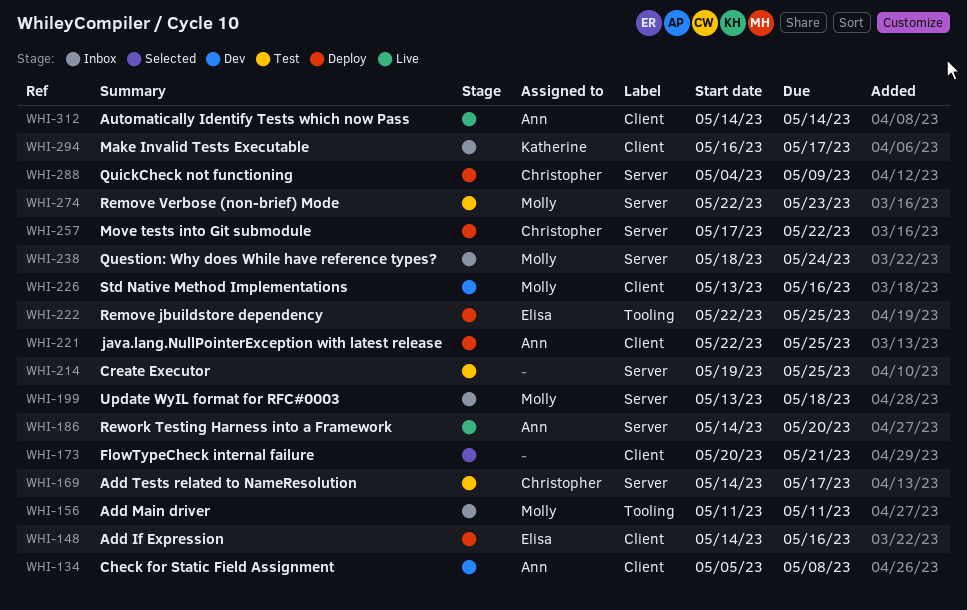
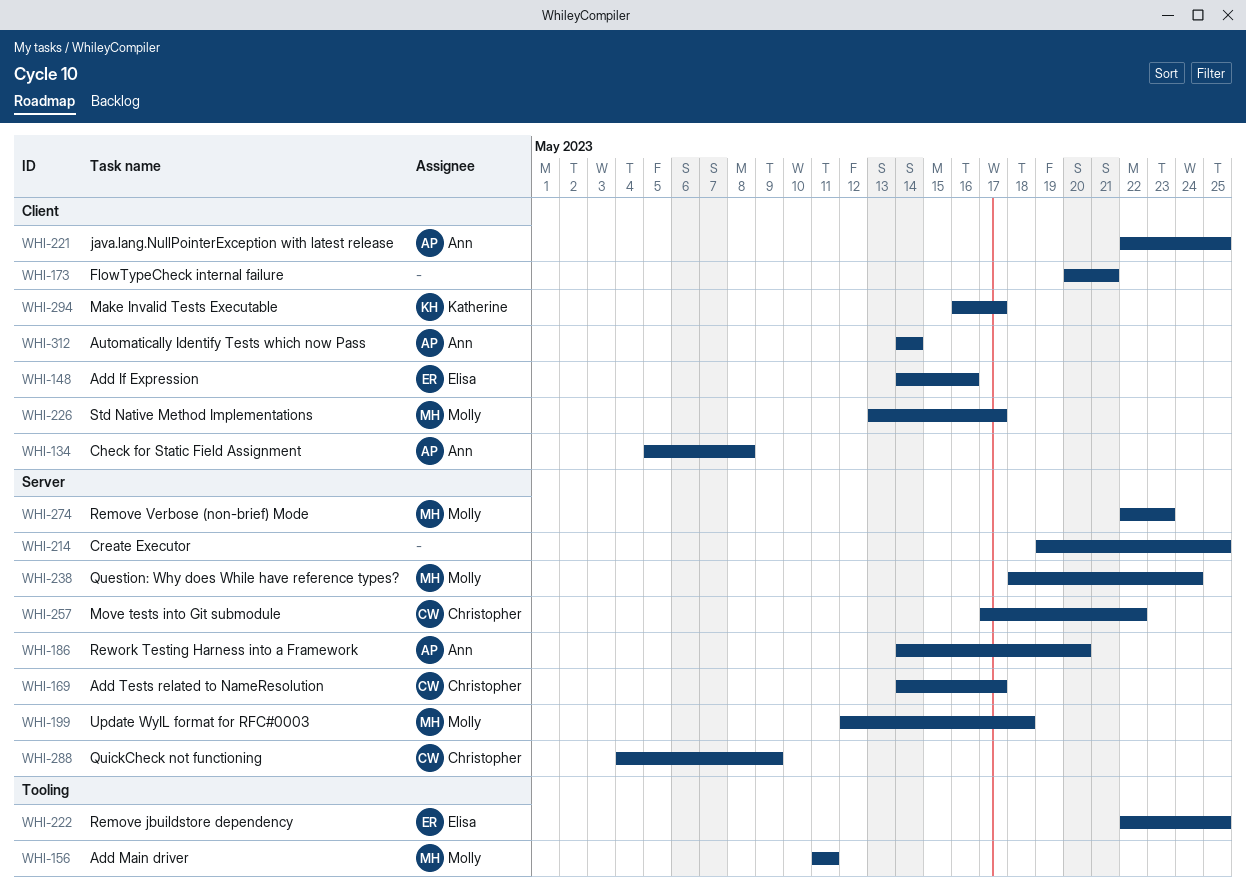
WHI-199, start: May 13 -> May 12
WHI-226, due: May 16 -> May 17

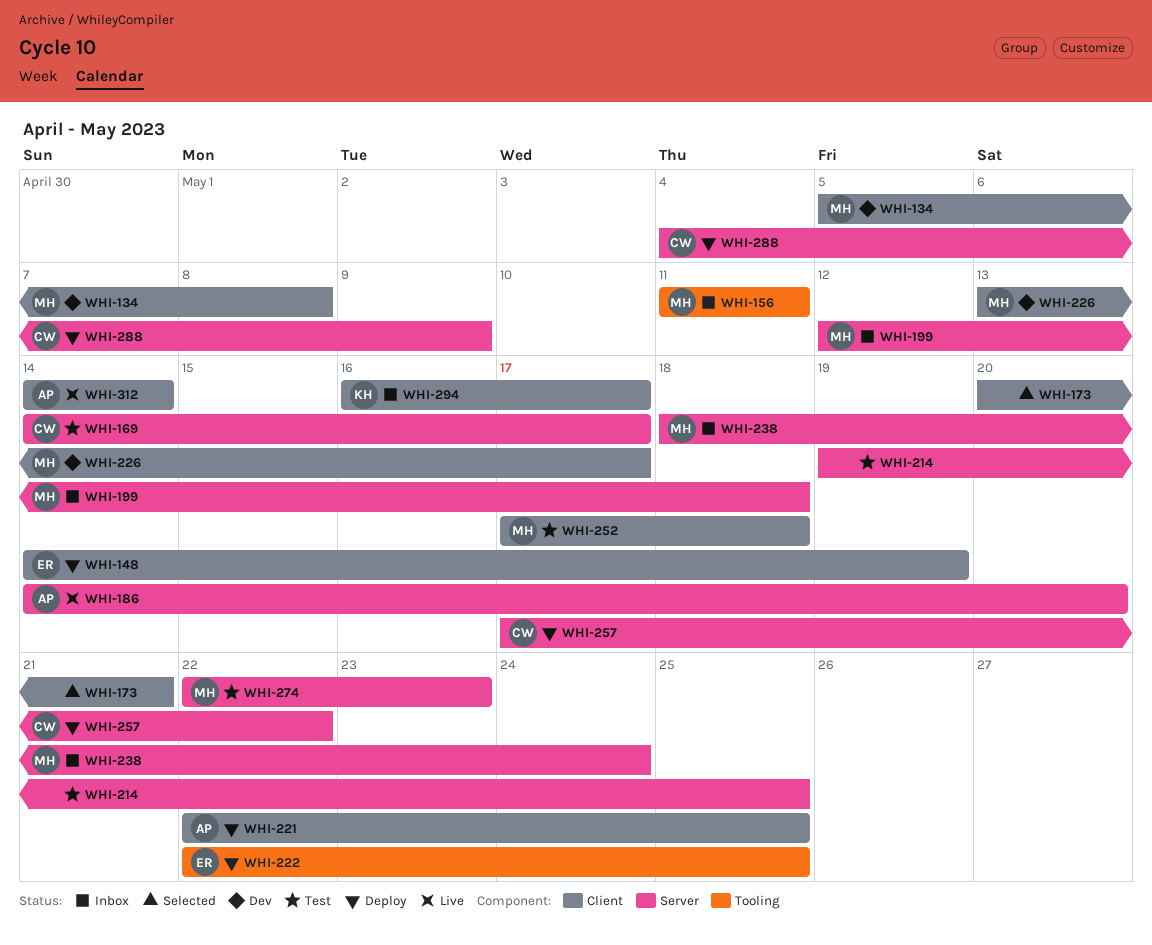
WHI-134, owner: Ann -> Molly
WHI-148, due: May 16 -> May 19
WHI-252: none -> present

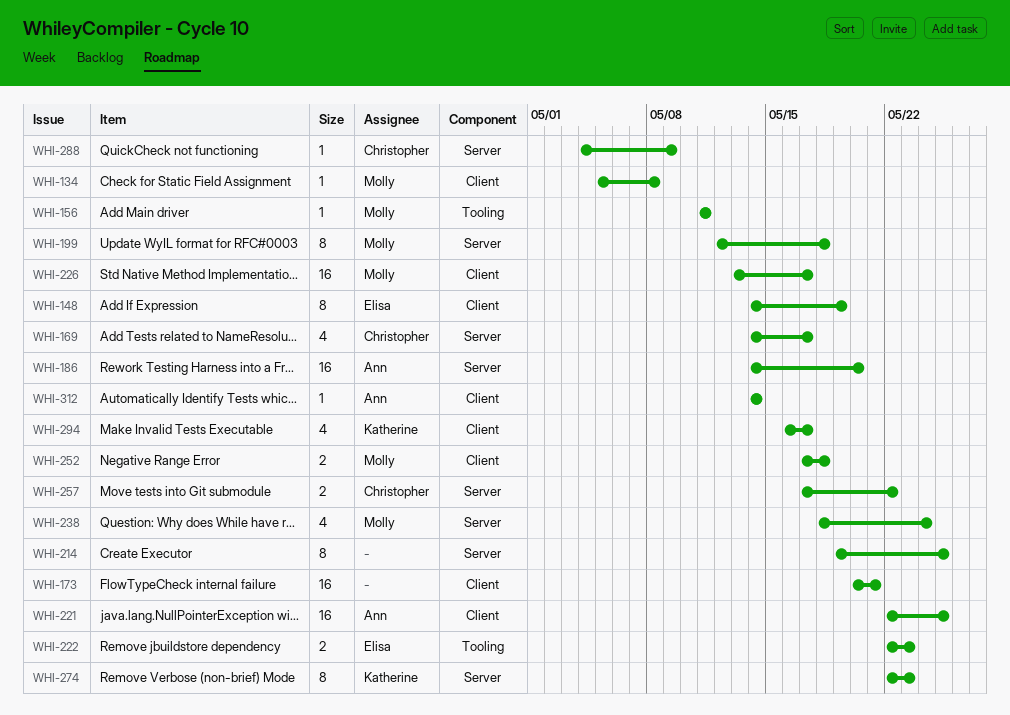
WHI-222, due: May 25 -> May 23
WHI-274, owner: Molly -> Katherine

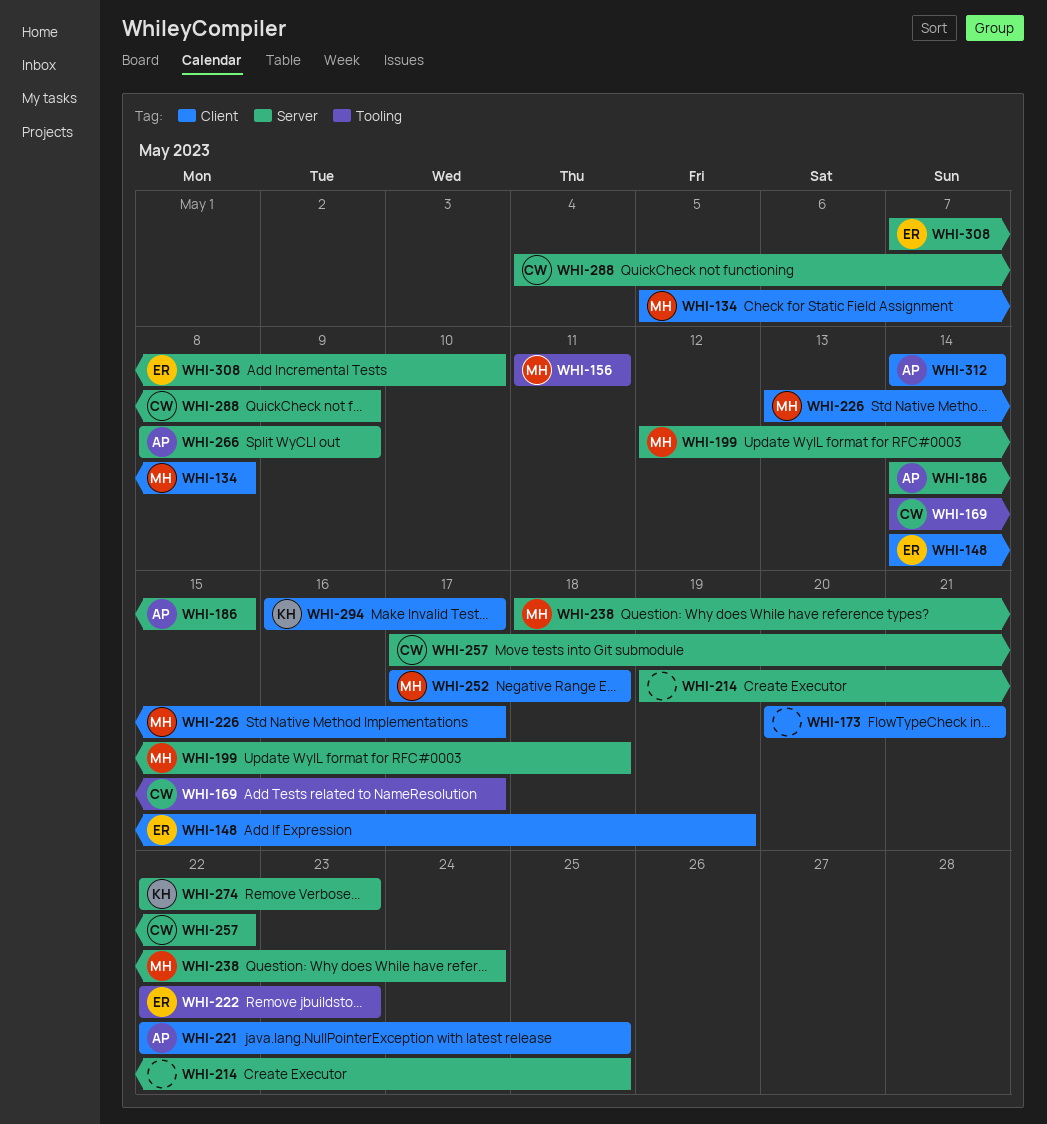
WHI-169, label: Server -> Tooling
WHI-186, due: May 20 -> May 15
WHI-266: none -> present
WHI-308: none -> present

